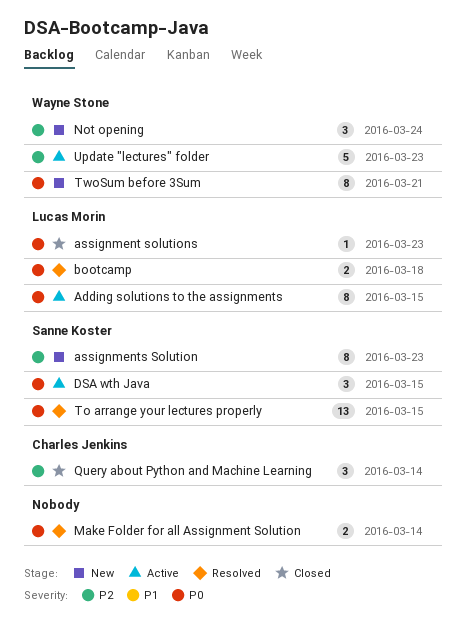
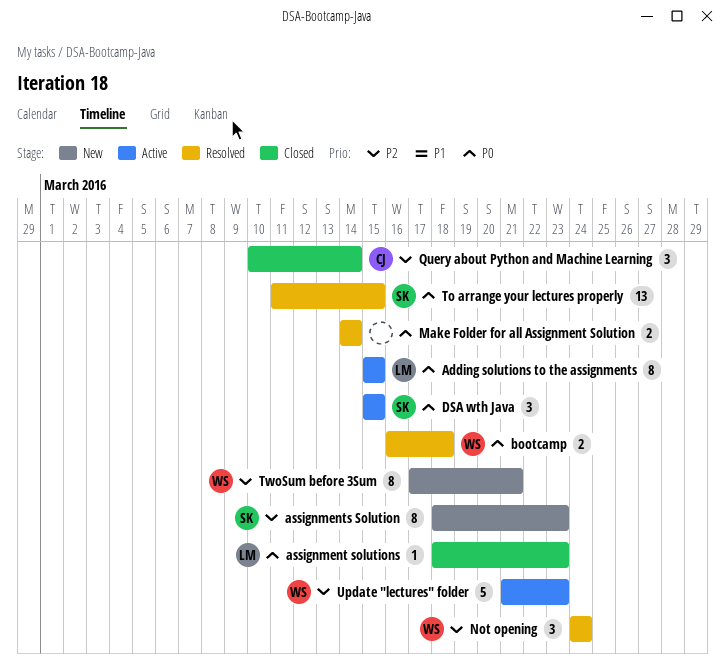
bootcamp, owner: Lucas Morin -> Wayne Stone
Not opening, status: New -> Resolved
TwoSum before 3Sum, priority: P0 -> P2

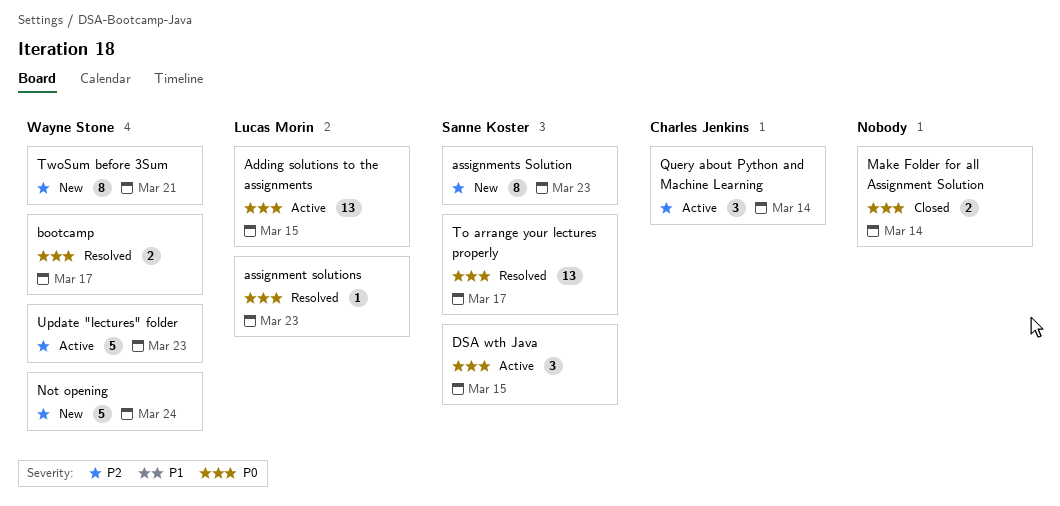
Adding solutions to the assignments, estimate: 8 -> 13
assignment solutions, status: Closed -> Resolved
bootcamp, due: Mar 18 -> Mar 17
Make Folder for all Assignment Solution, status: Resolved -> Closed
Not opening, status: Resolved -> New
Not opening, estimate: 3 -> 5
Query about Python and Machine Learning, status: Closed -> Active
To arrange your lectures properly, due: Mar 15 -> Mar 17

